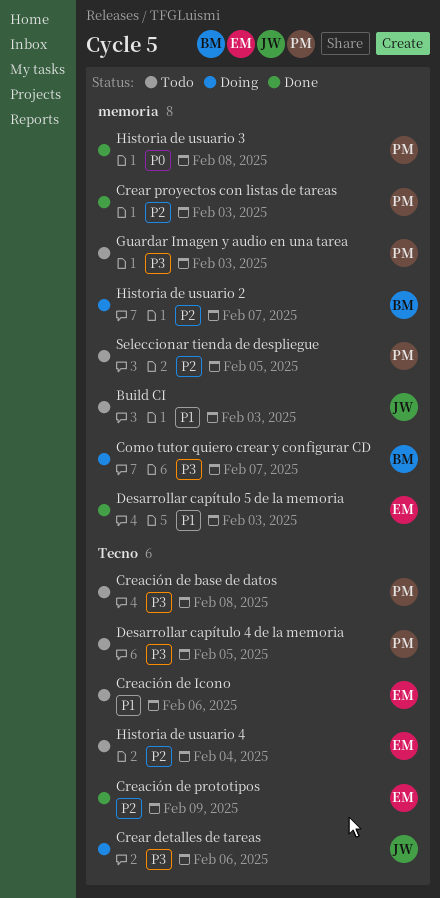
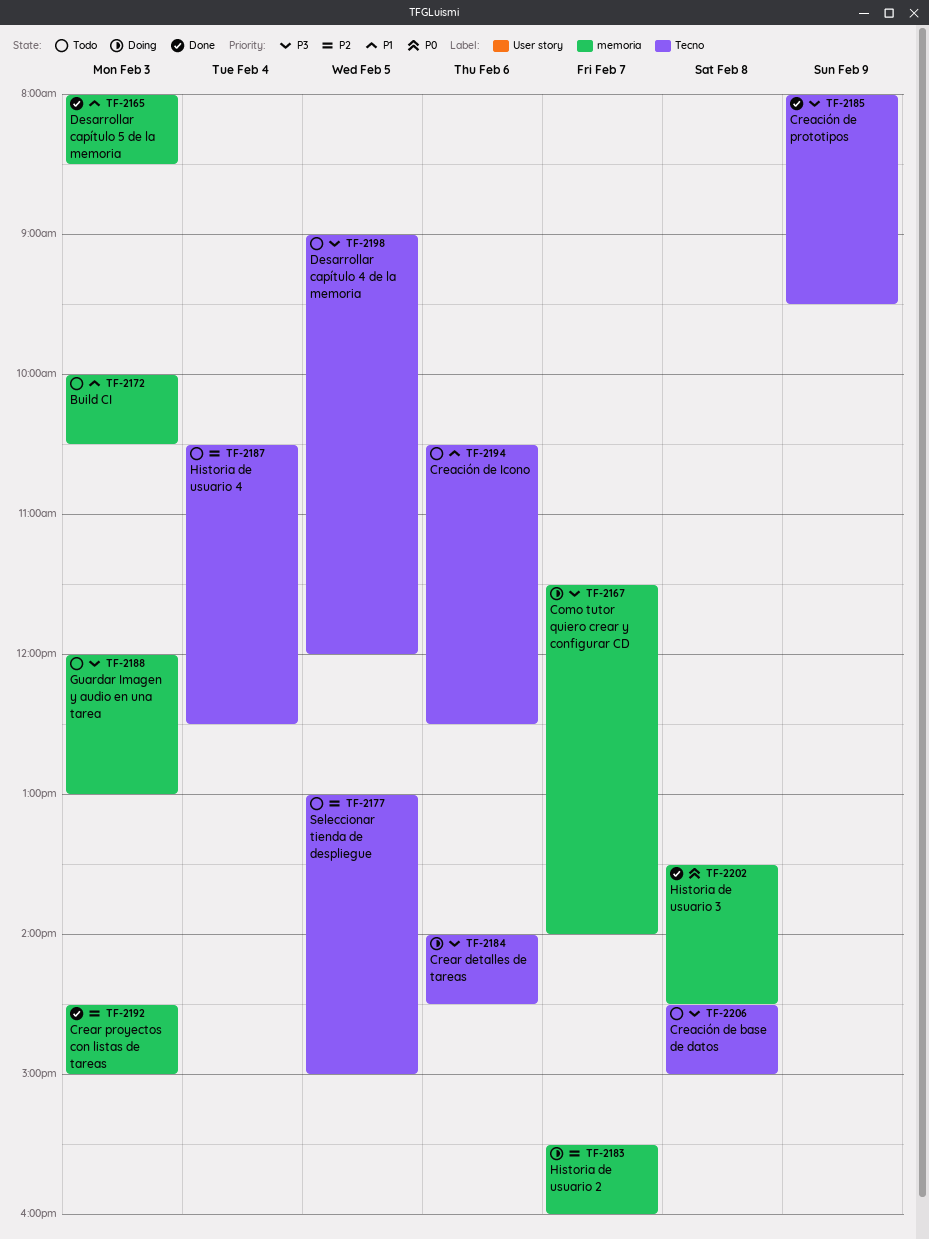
Creación de prototipos, priority: P2 -> P3
Seleccionar tienda de despliegue, label: memoria -> Tecno

